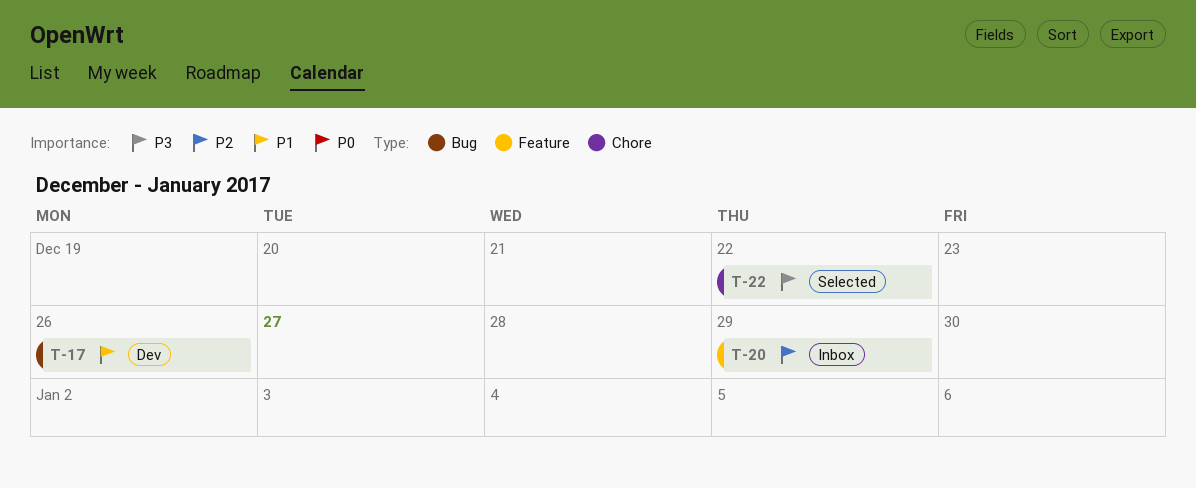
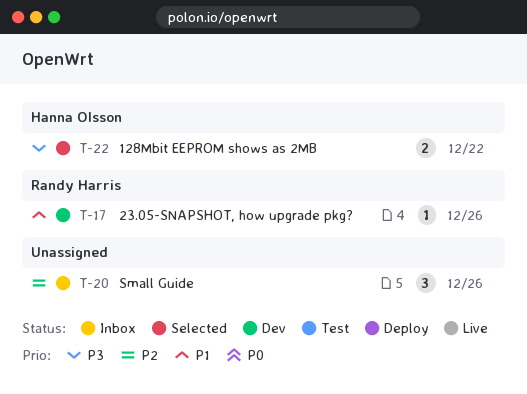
T-20, due: Dec 29 -> Dec 26

